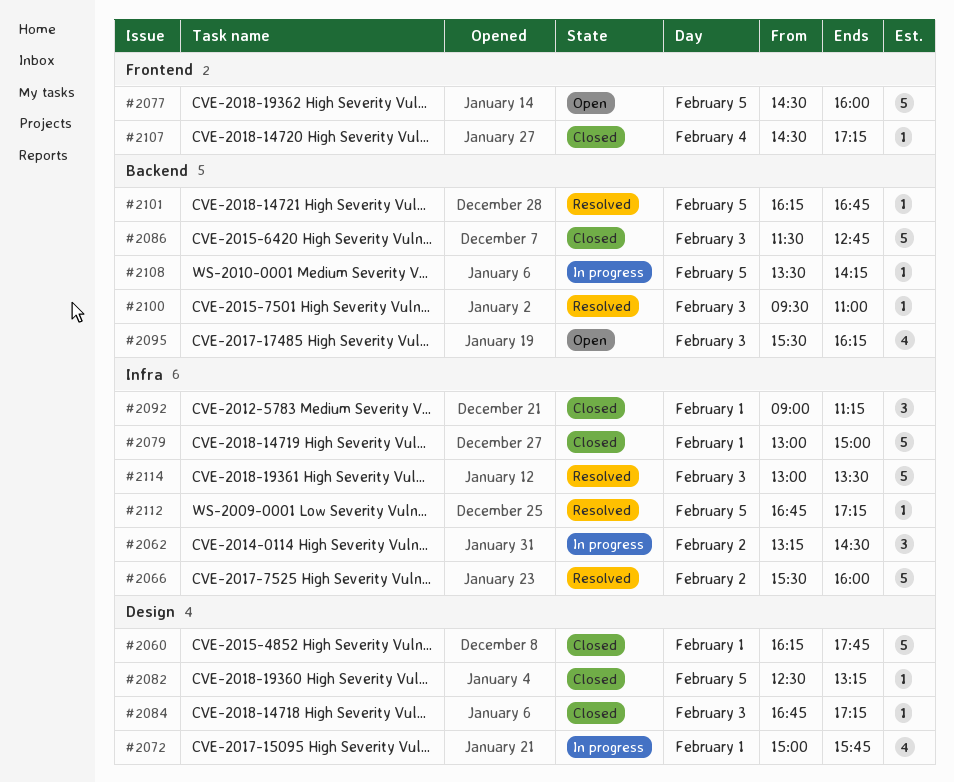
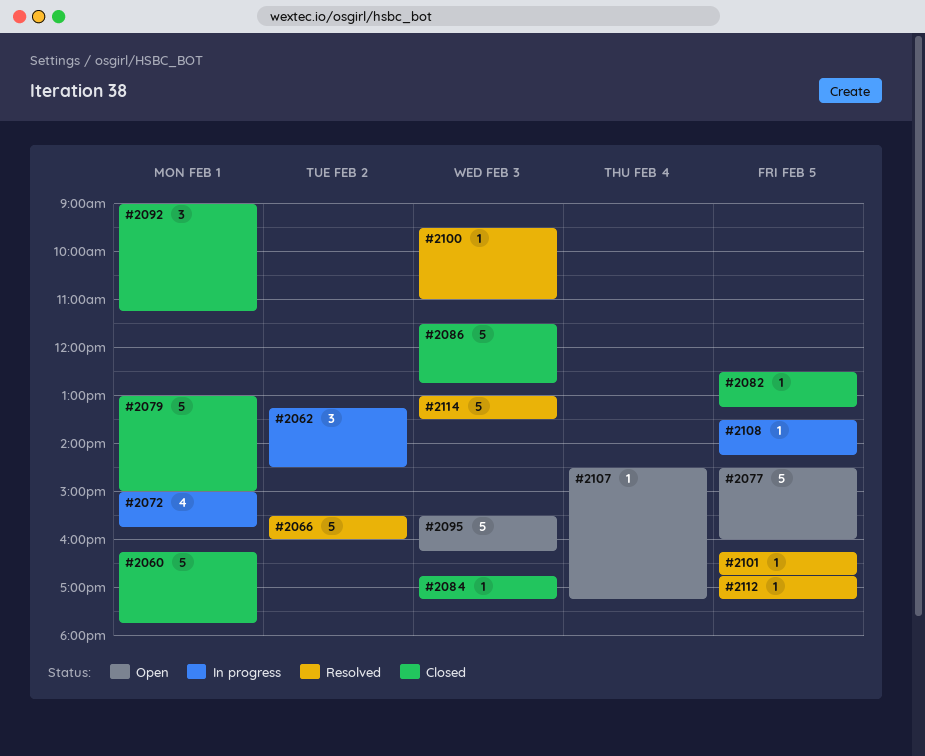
#2095, estimate: 4 -> 5
#2107, status: Closed -> Open

